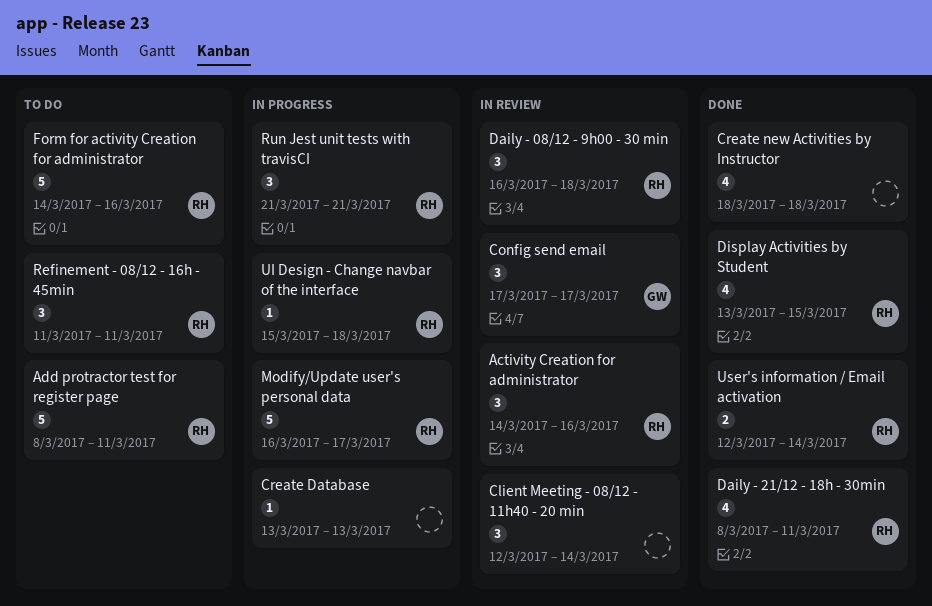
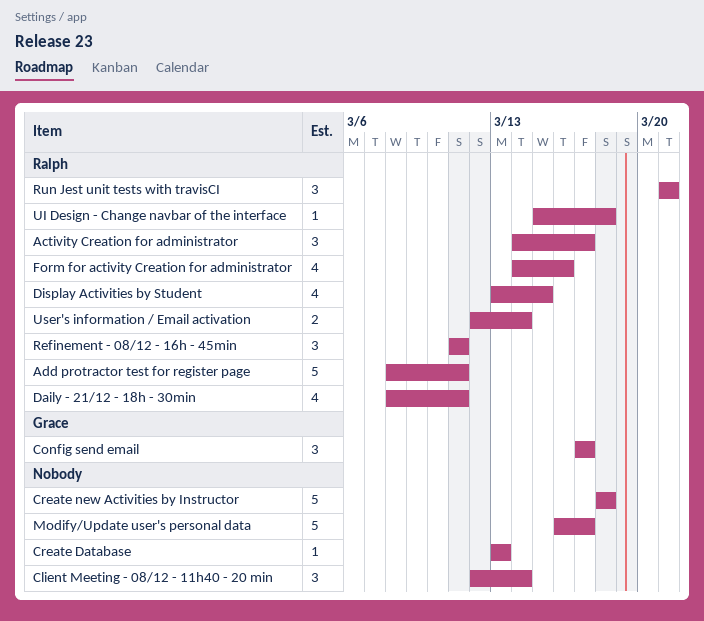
Activity Creation for administrator, due: Mar 16 -> Mar 17
Create new Activities by Instructor, estimate: 4 -> 5
Daily - 08/12 - 9h00 - 30 min: present -> none
Form for activity Creation for administrator, estimate: 5 -> 4
Modify/Update user's personal data, owner: Ralph -> none

